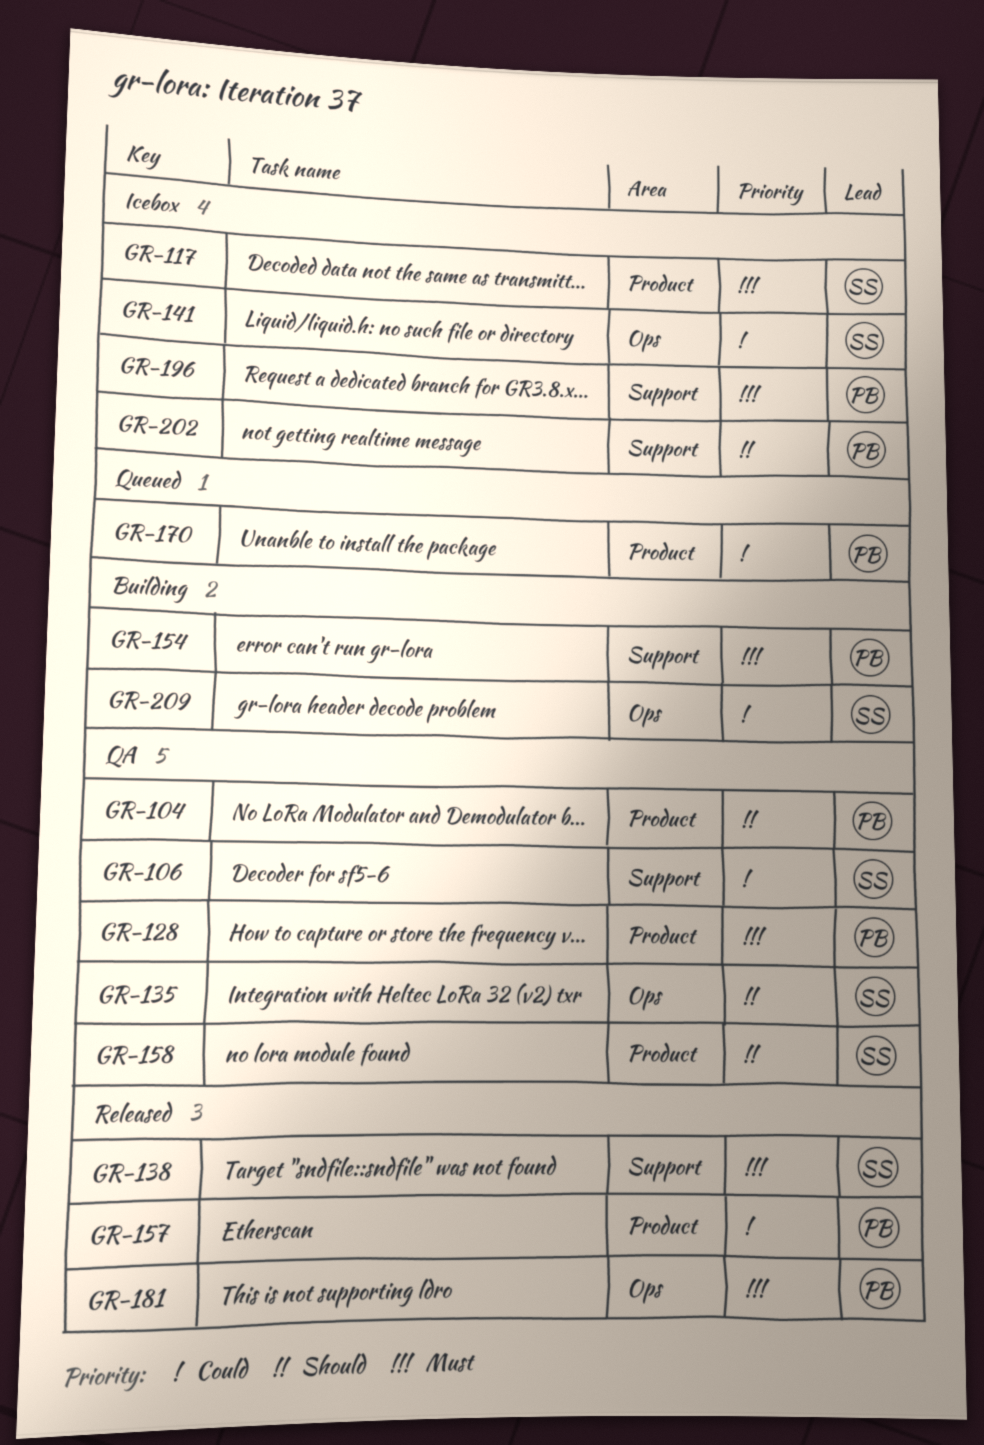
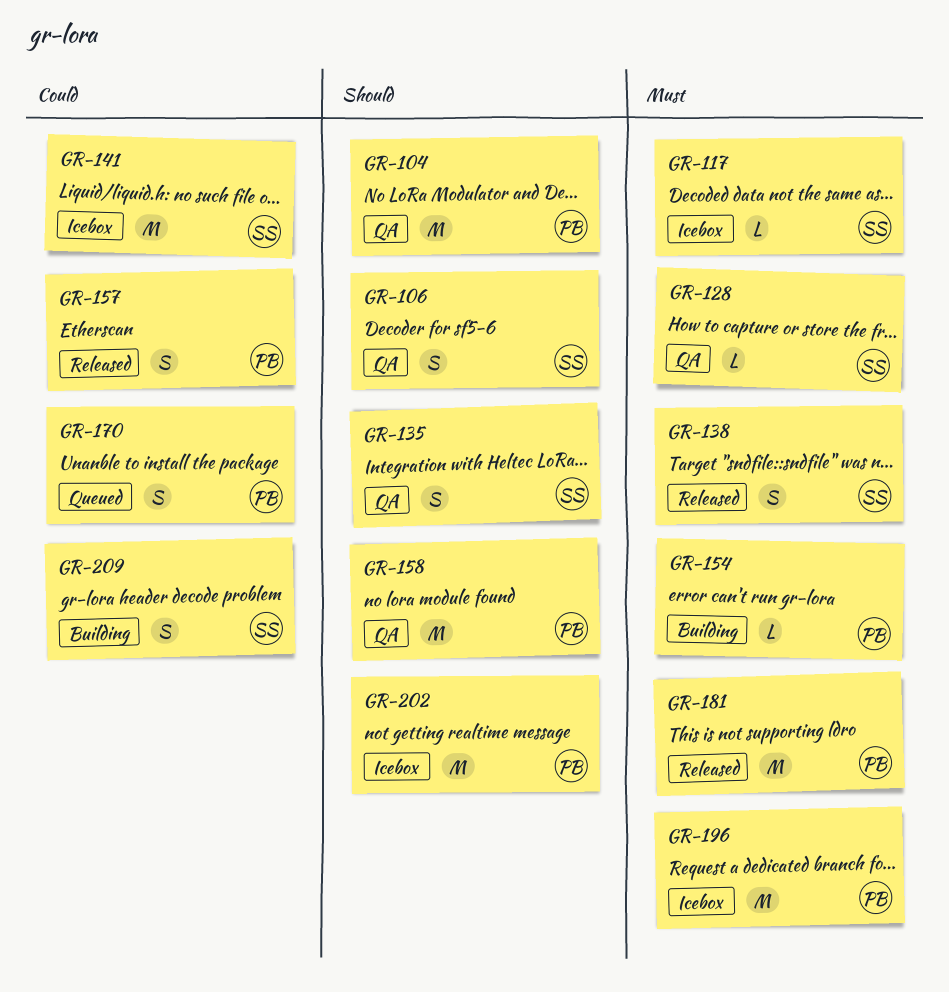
GR-106, priority: Could -> Should
GR-128, owner: PB -> SS
GR-158, owner: SS -> PB

